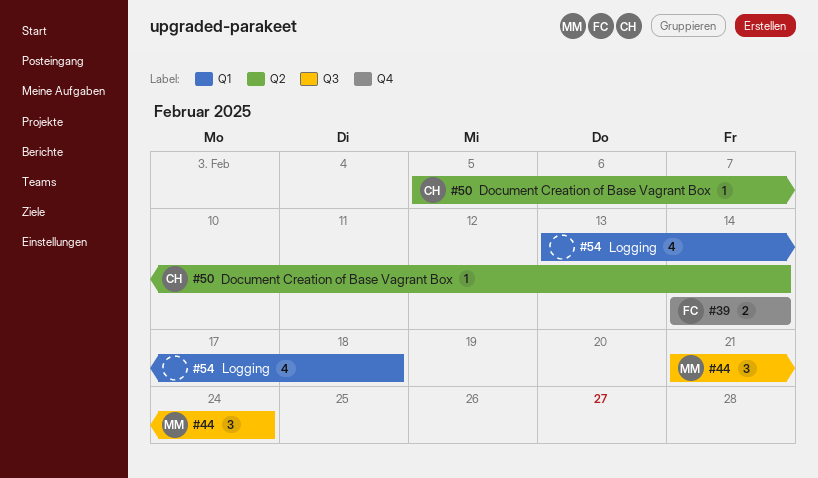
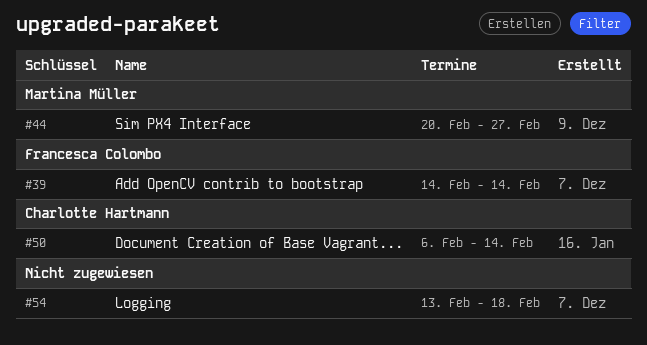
#44, start: Feb 21 -> Feb 20
#44, due: Feb 24 -> Feb 27
#50, start: Feb 5 -> Feb 6

